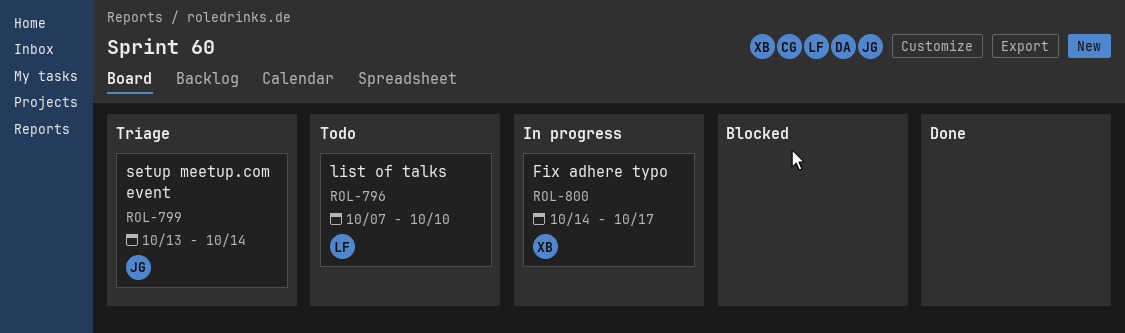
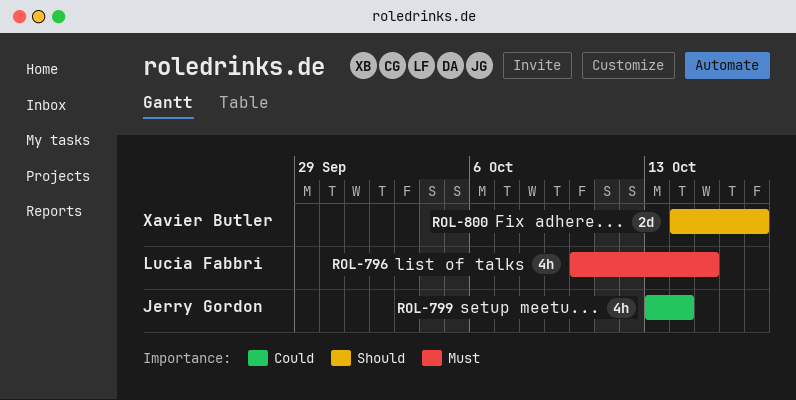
ROL-796, start: Oct 7 -> Oct 10
ROL-796, due: Oct 10 -> Oct 15

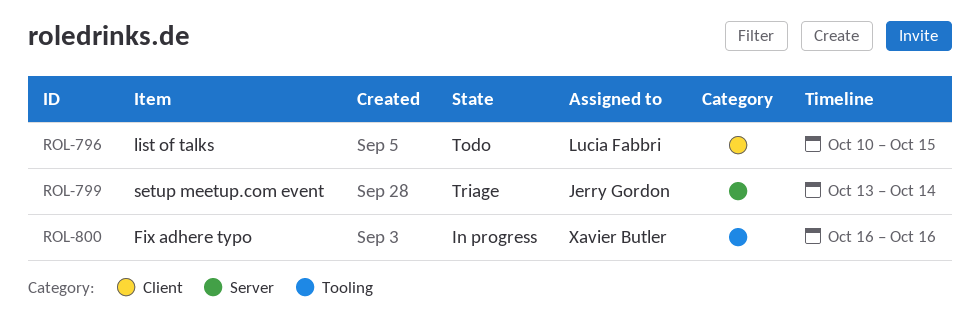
ROL-800, start: Oct 14 -> Oct 16
ROL-800, due: Oct 17 -> Oct 16

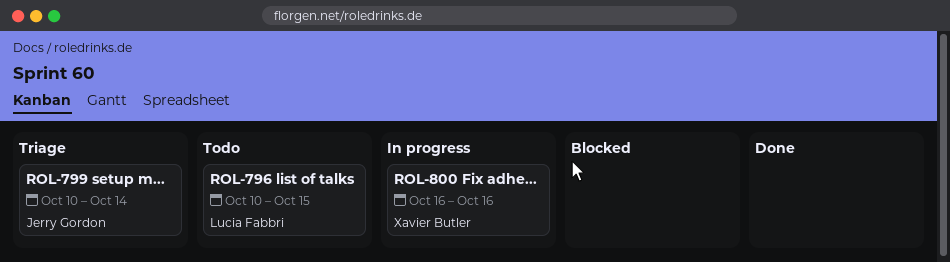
ROL-799, start: Oct 13 -> Oct 10

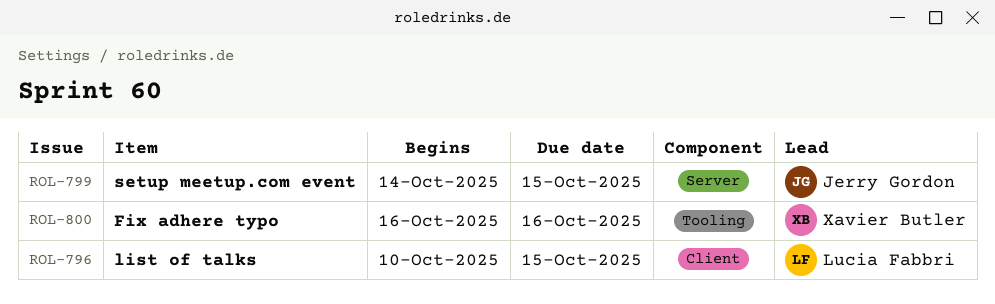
ROL-799, start: Oct 10 -> Oct 14
ROL-799, due: Oct 14 -> Oct 15

